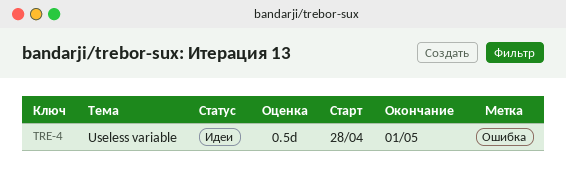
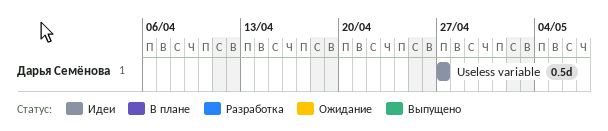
Useless variable, start: Apr 28 -> Apr 27
Useless variable, due: May 1 -> Apr 27

